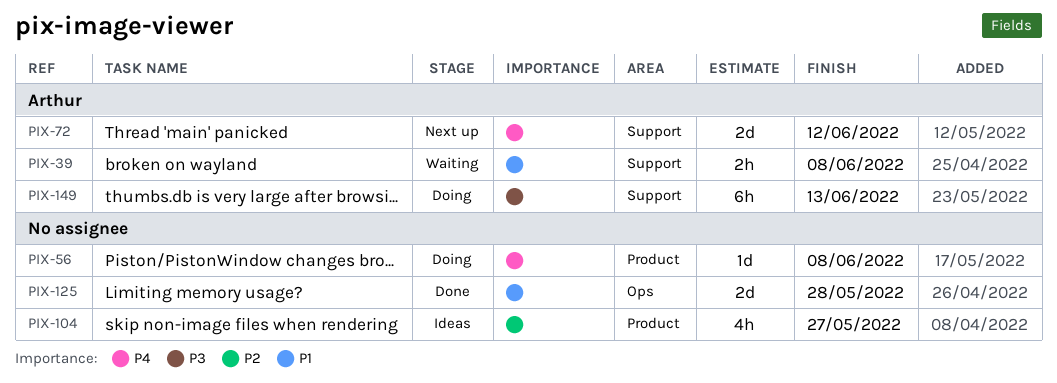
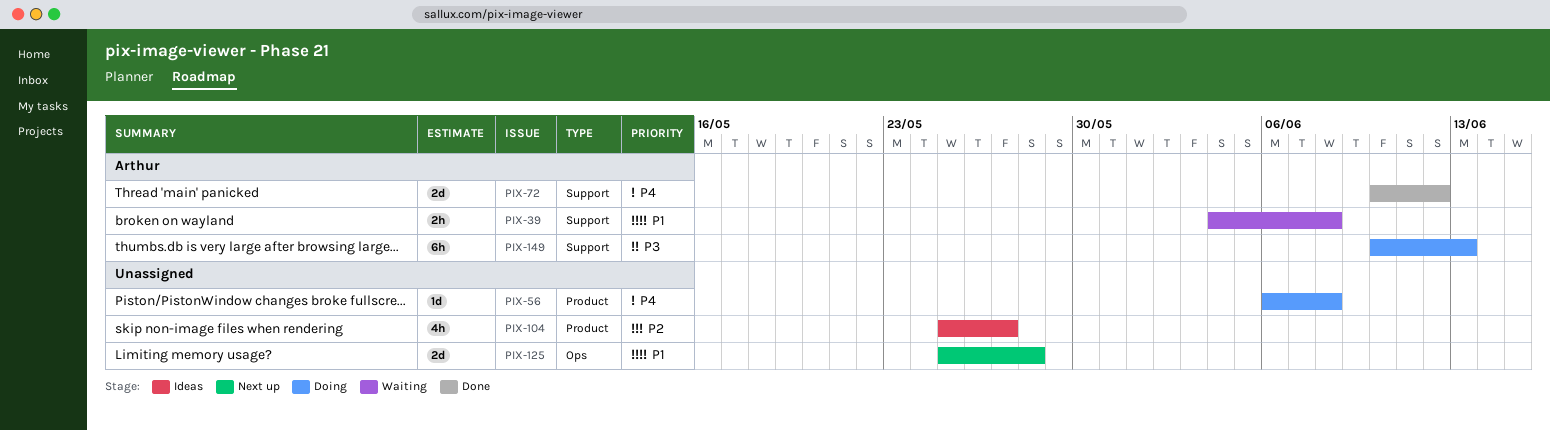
PIX-72, status: Next up -> Done
PIX-125, status: Done -> Next up

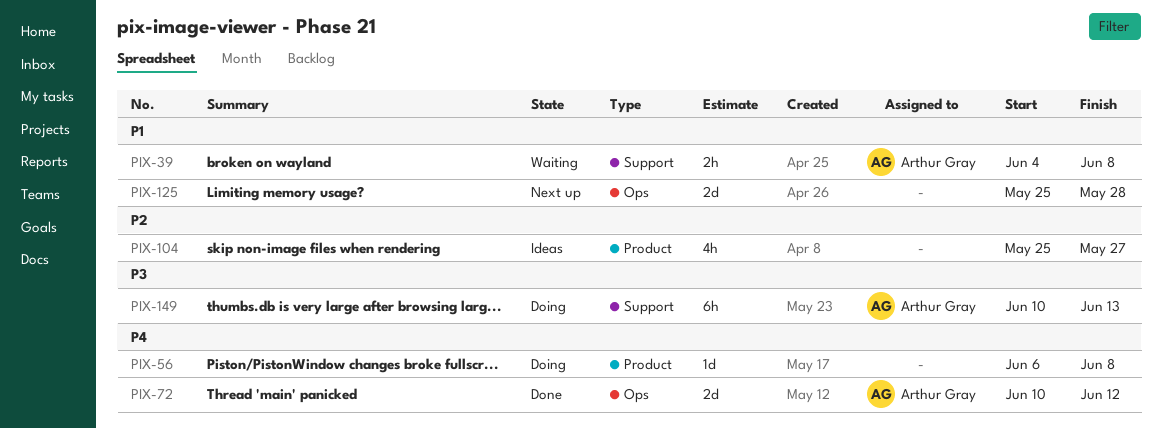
PIX-72, label: Support -> Ops

